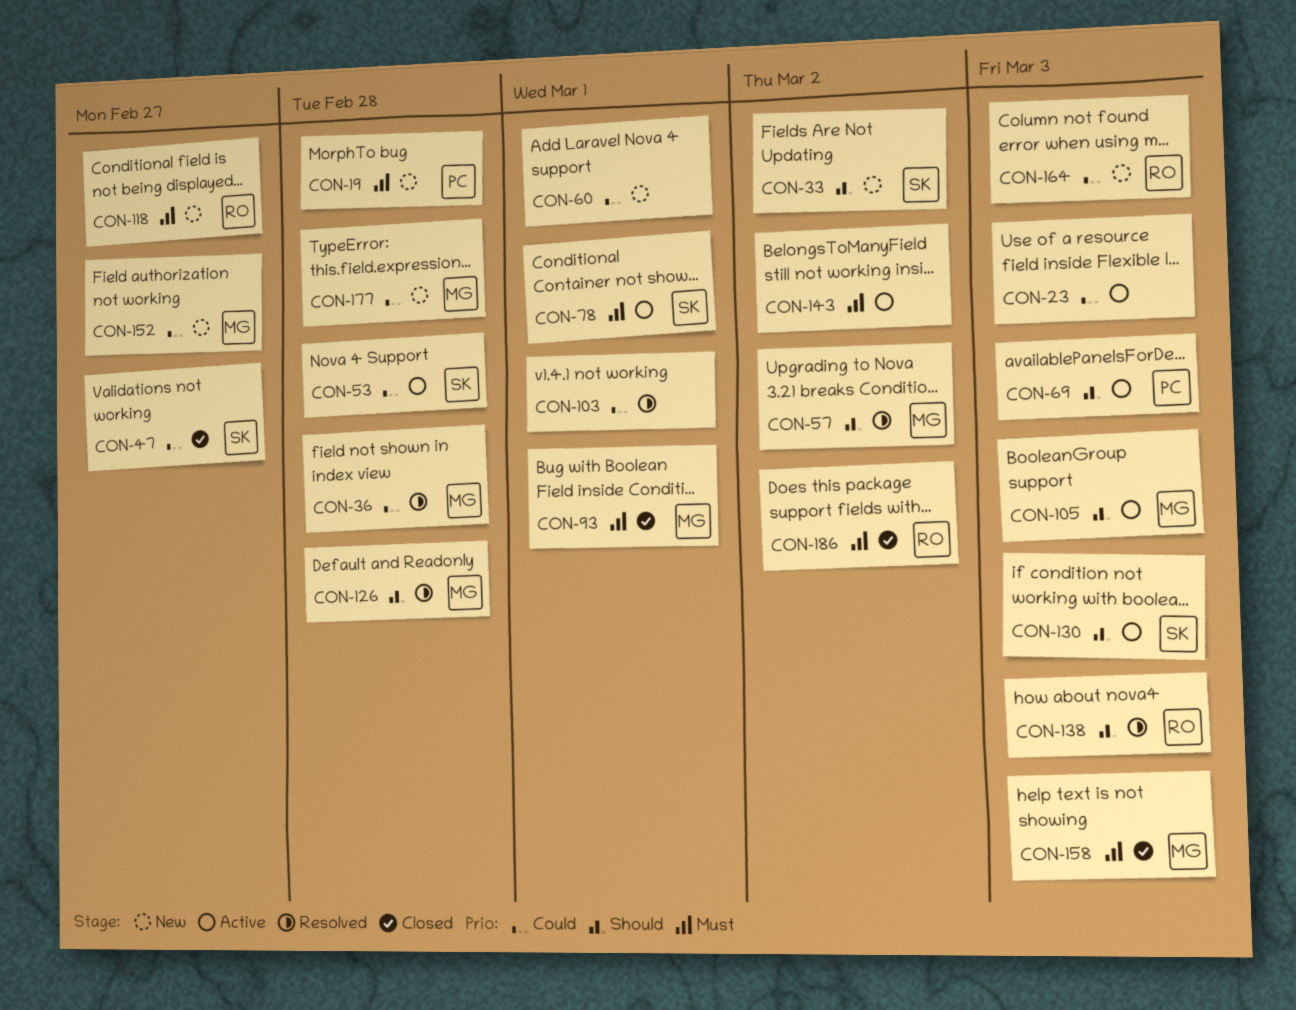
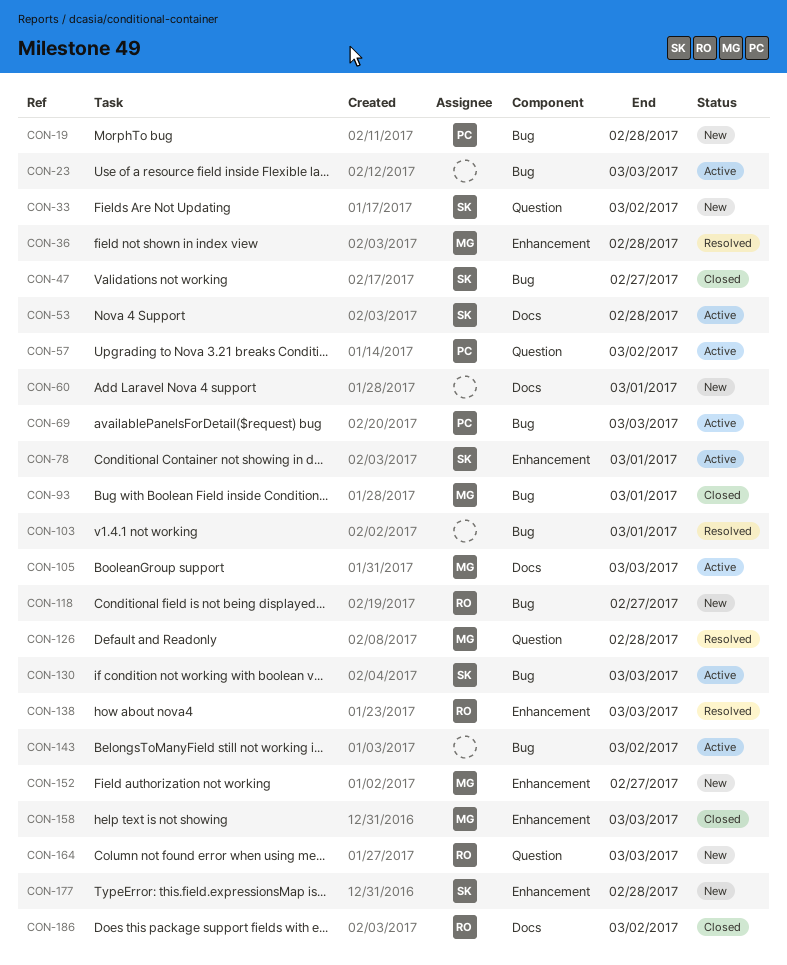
CON-57, status: Resolved -> Active
CON-57, owner: MG -> PC
CON-177, owner: MG -> SK

